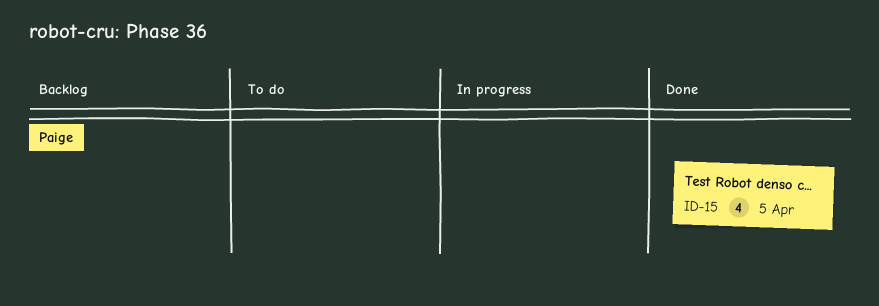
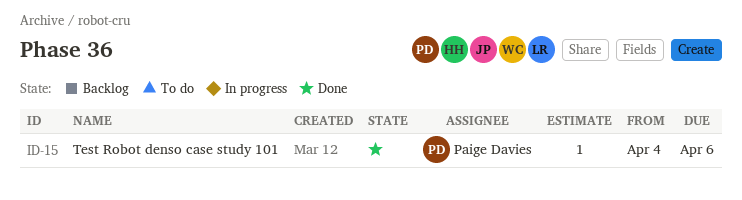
ID-15, estimate: 4 -> 1
ID-15, due: Apr 5 -> Apr 6

